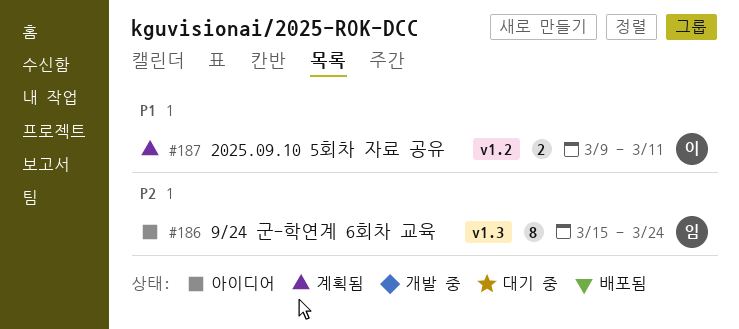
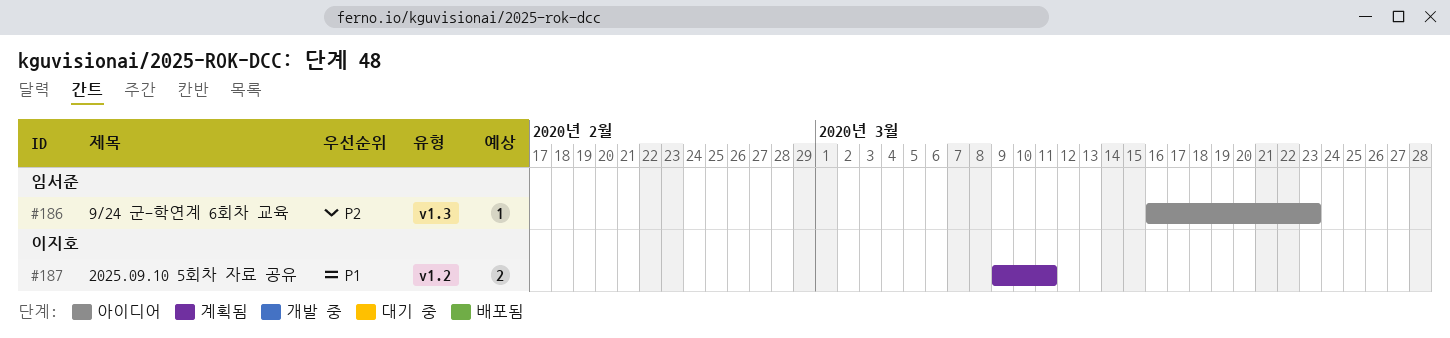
#186, estimate: 8 -> 1
#186, start: Mar 15 -> Mar 16
#186, due: Mar 24 -> Mar 23

